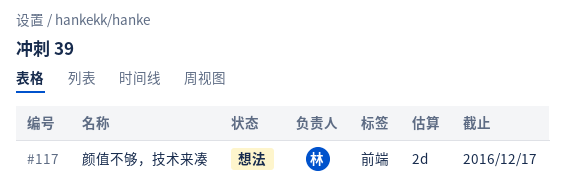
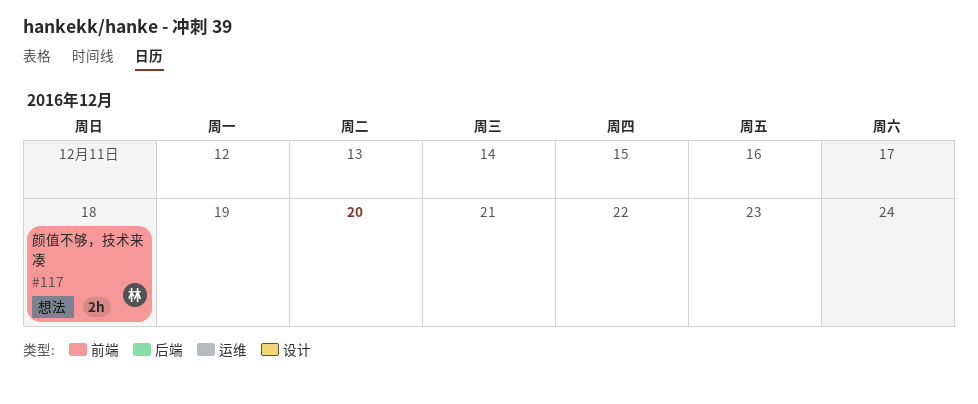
#117, estimate: 2d -> 2h
#117, due: Dec 17 -> Dec 18

